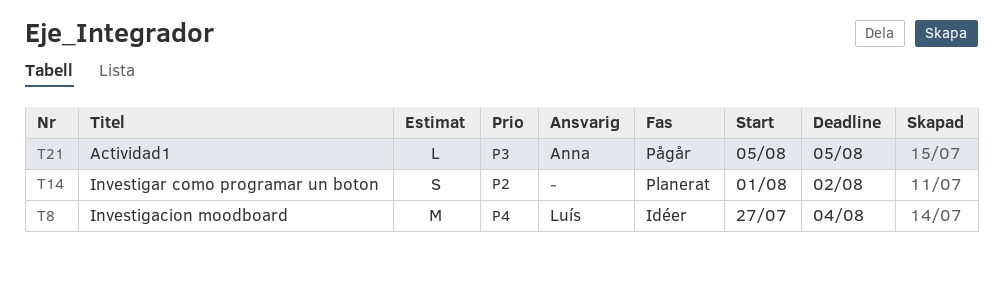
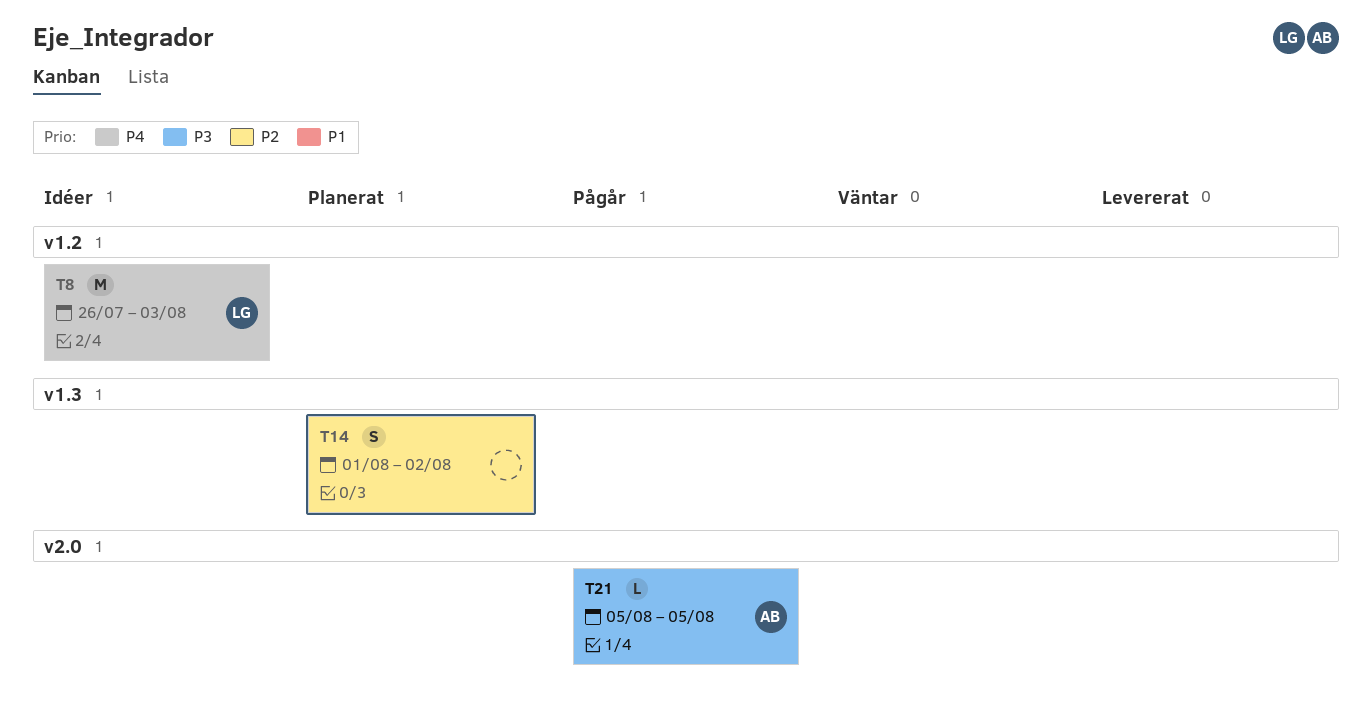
T8, start: Jul 27 -> Jul 26
T8, due: Aug 4 -> Aug 3

